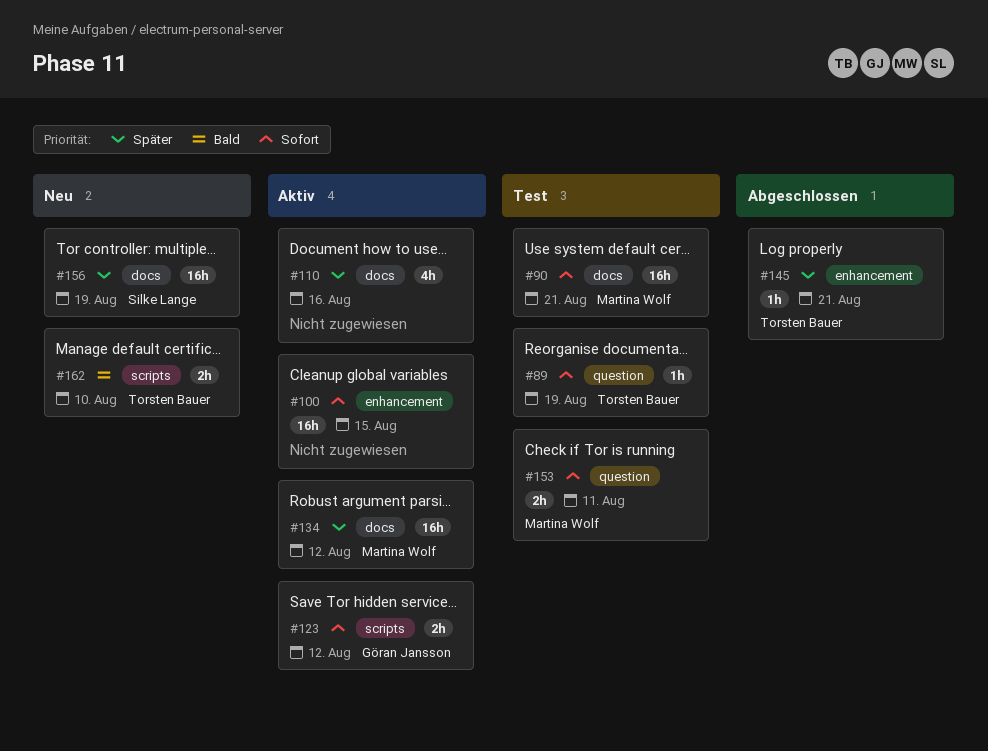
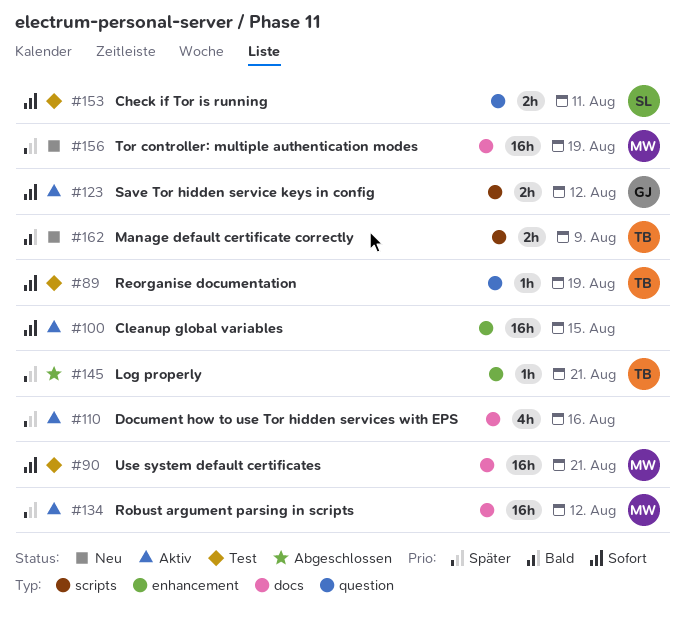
#153, owner: Martina Wolf -> Silke Lange
#156, owner: Silke Lange -> Martina Wolf
#162, due: Aug 10 -> Aug 9

